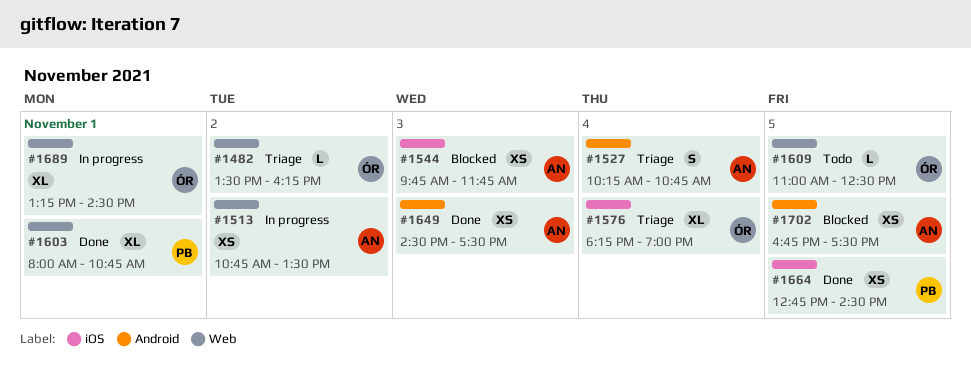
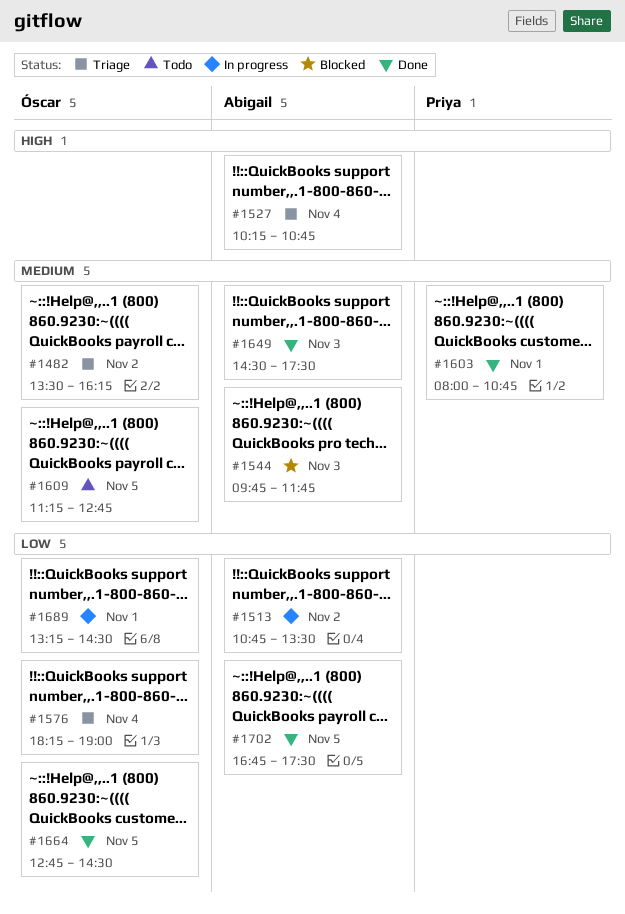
#1609, begins: 11:00 -> 11:15
#1609, ends: 12:30 -> 12:45
#1664, owner: Priya -> Óscar
#1702, status: Blocked -> Done

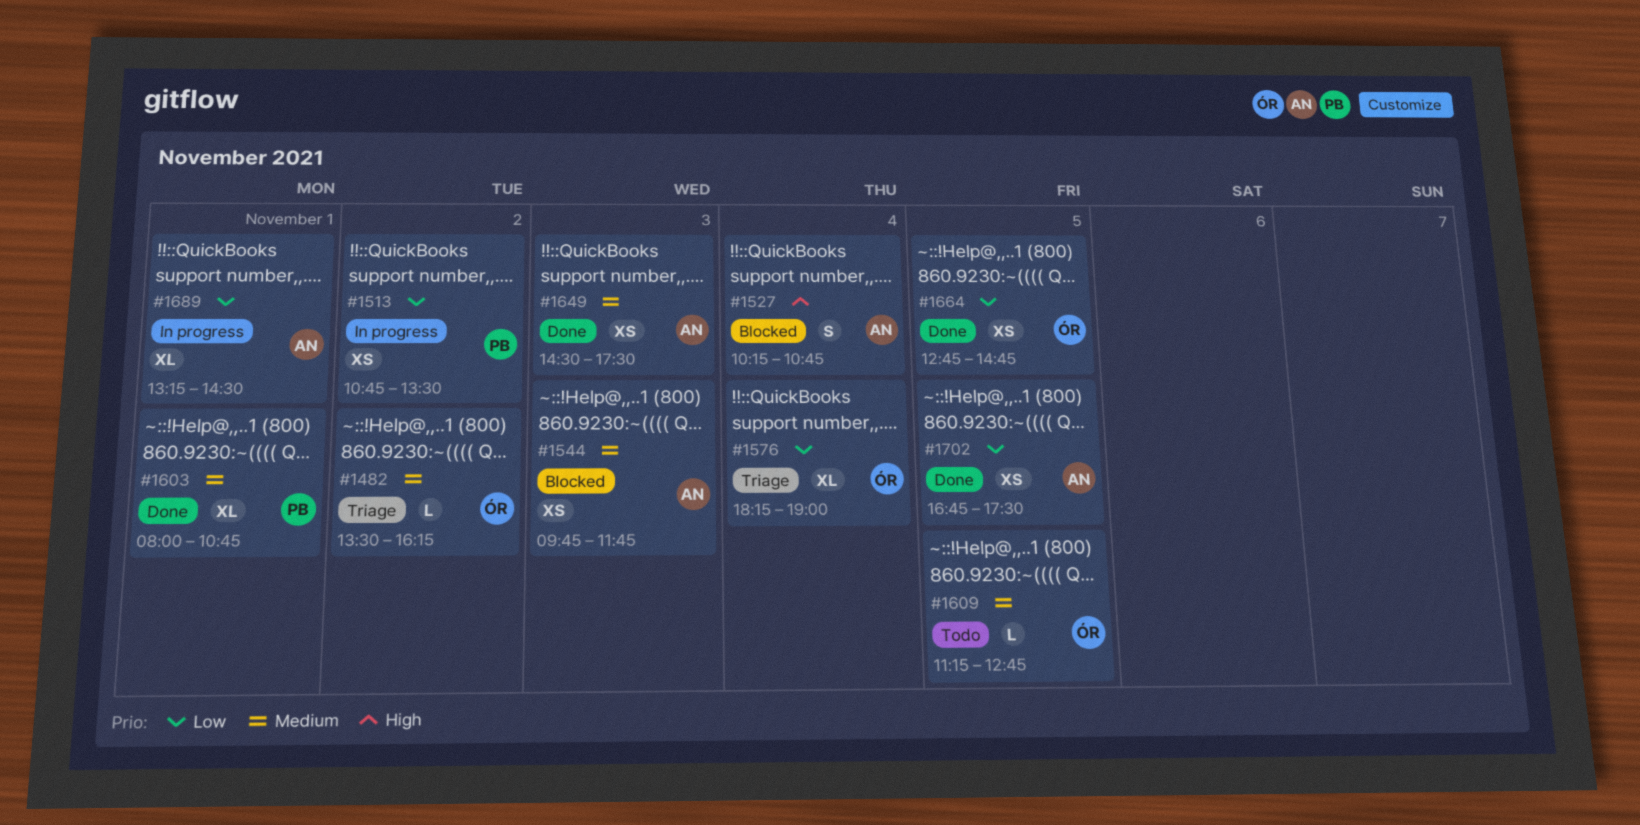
#1513, owner: Abigail -> Priya
#1527, status: Triage -> Blocked
#1664, ends: 14:30 -> 14:45
#1689, owner: Óscar -> Abigail

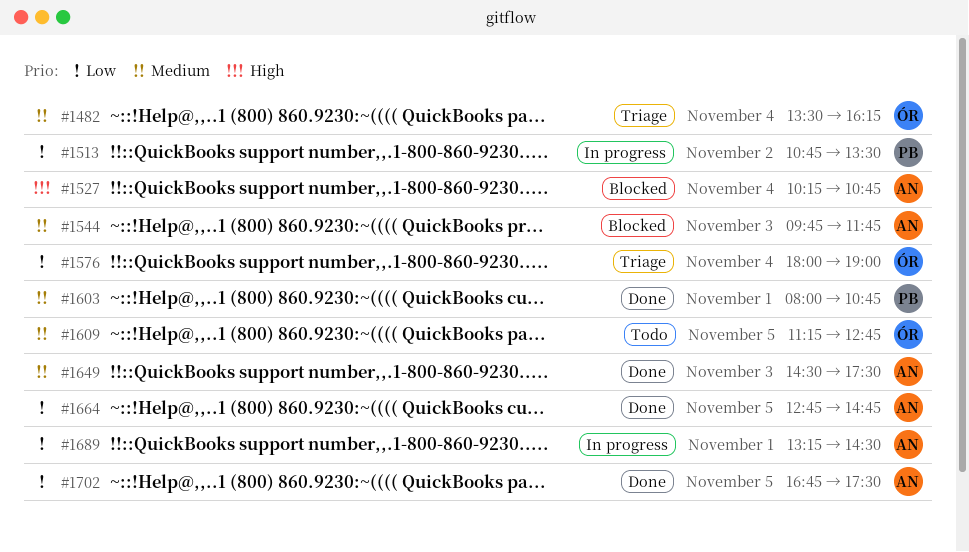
#1482, day: Nov 2 -> Nov 4
#1576, begins: 18:15 -> 18:00
#1664, owner: ÓR -> AN

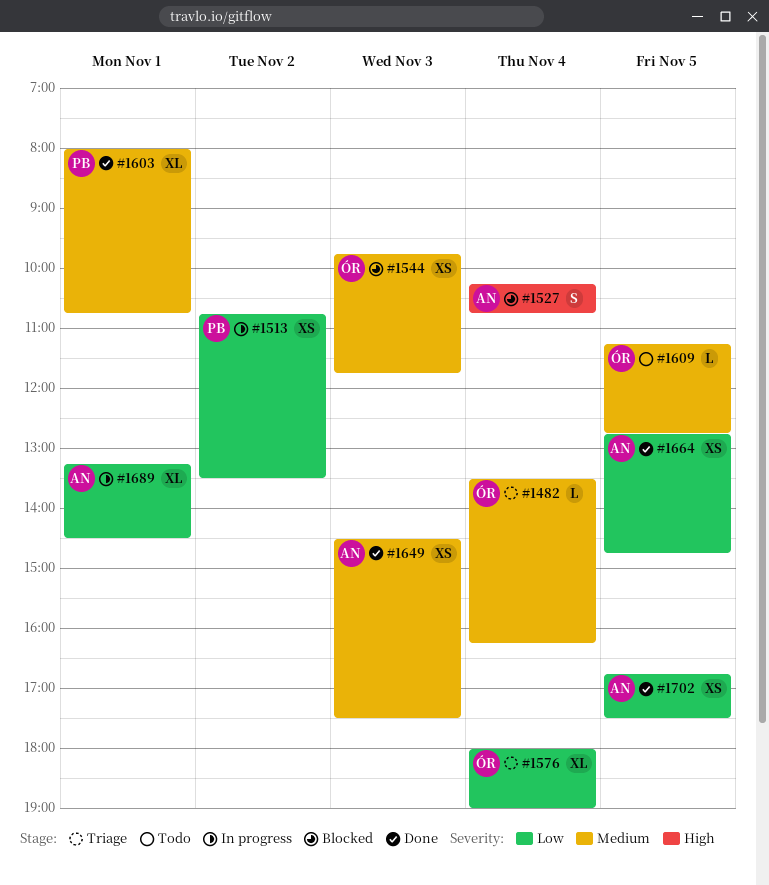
#1544, owner: AN -> ÓR

